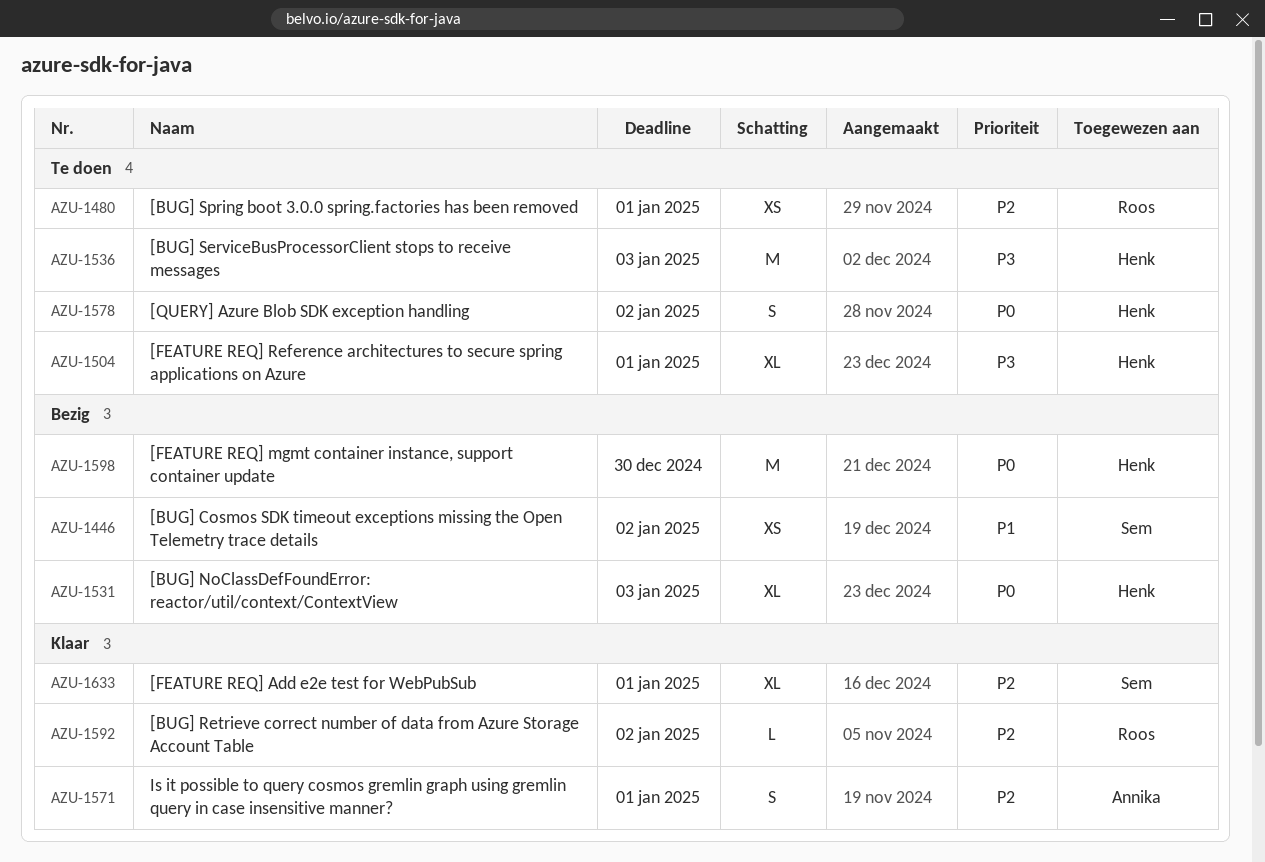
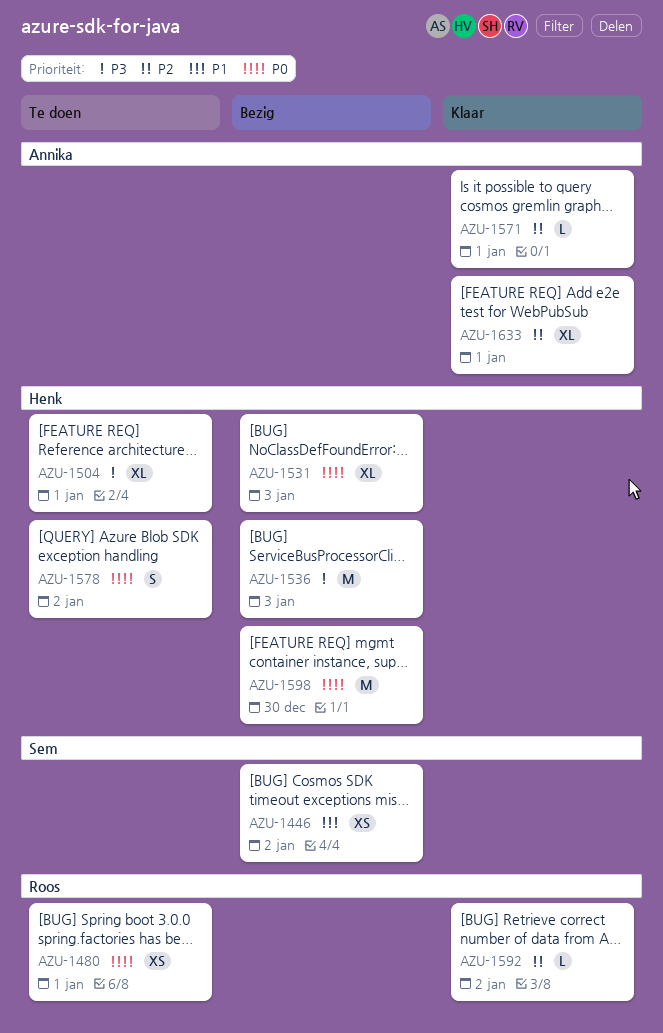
AZU-1480, priority: P2 -> P0
AZU-1536, status: Te doen -> Bezig
AZU-1571, estimate: S -> L
AZU-1633, owner: Sem -> Annika

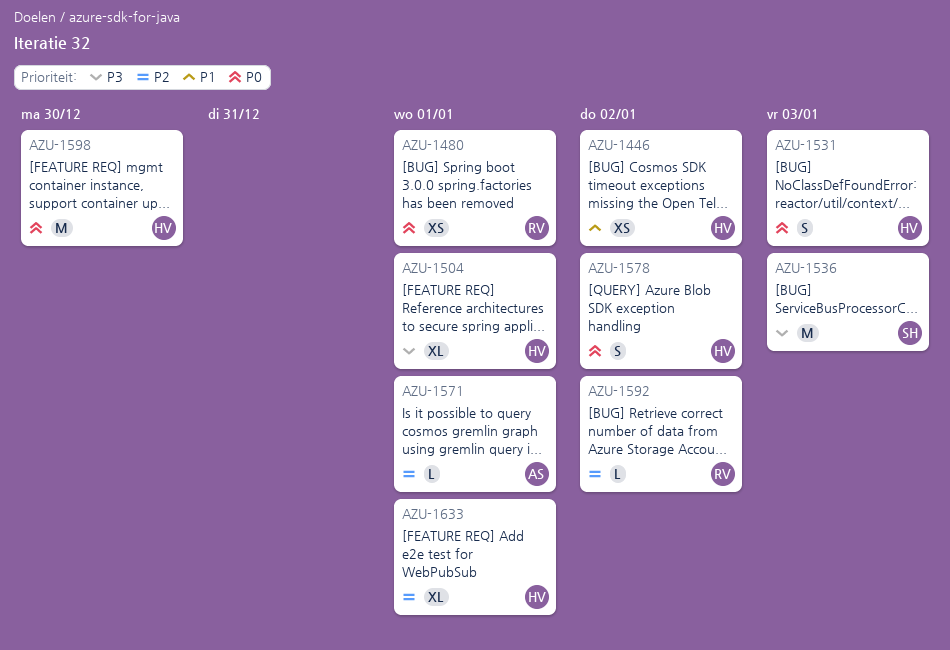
AZU-1446, owner: Sem -> Henk
AZU-1531, estimate: XL -> S
AZU-1536, owner: Henk -> Sem
AZU-1633, owner: Annika -> Henk

